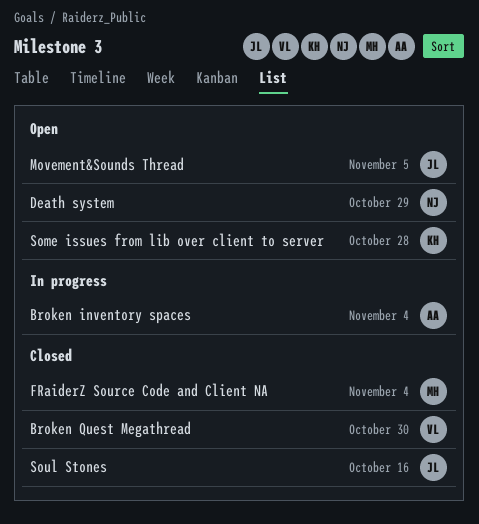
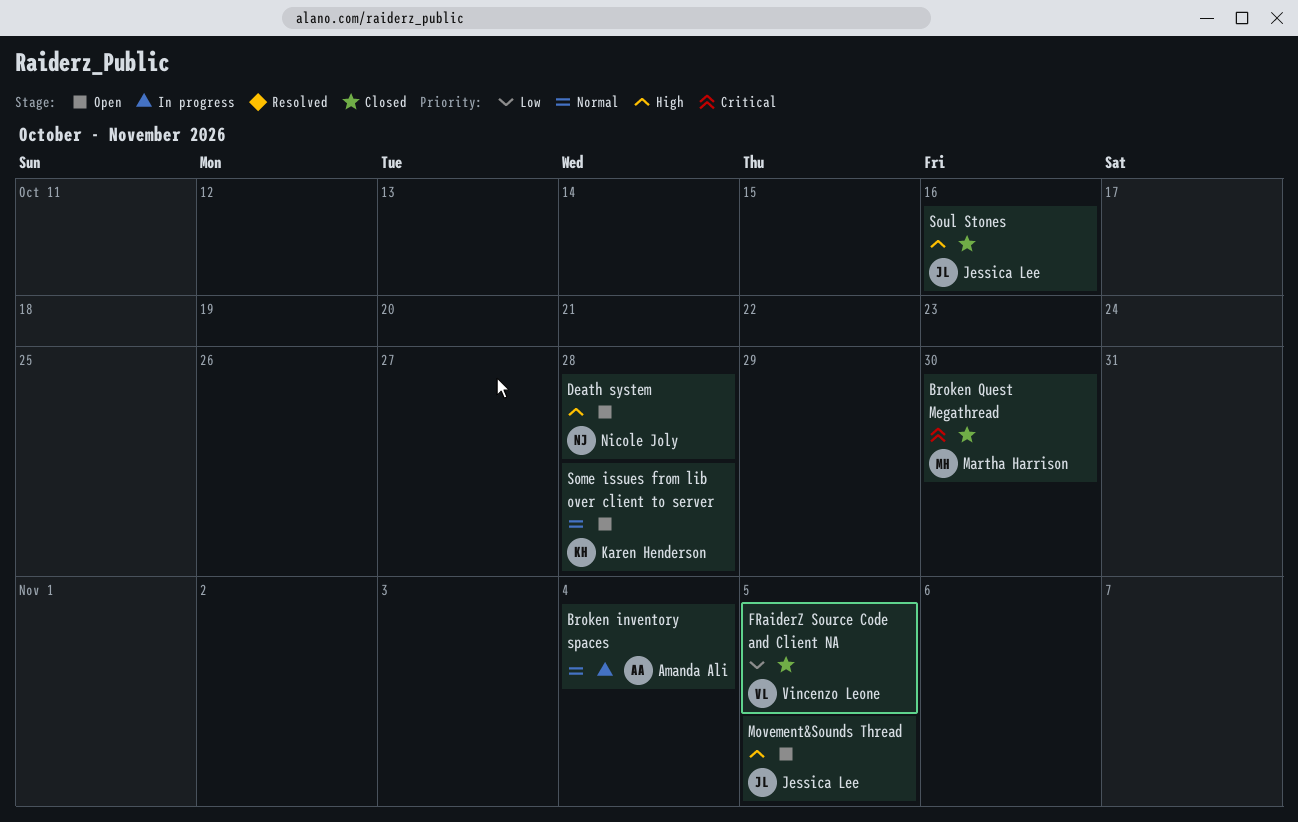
Broken Quest Megathread, owner: Vincenzo Leone -> Martha Harrison
Death system, due: Oct 29 -> Oct 28
FRaiderZ Source Code and Client NA, owner: Martha Harrison -> Vincenzo Leone
FRaiderZ Source Code and Client NA, due: Nov 4 -> Nov 5

